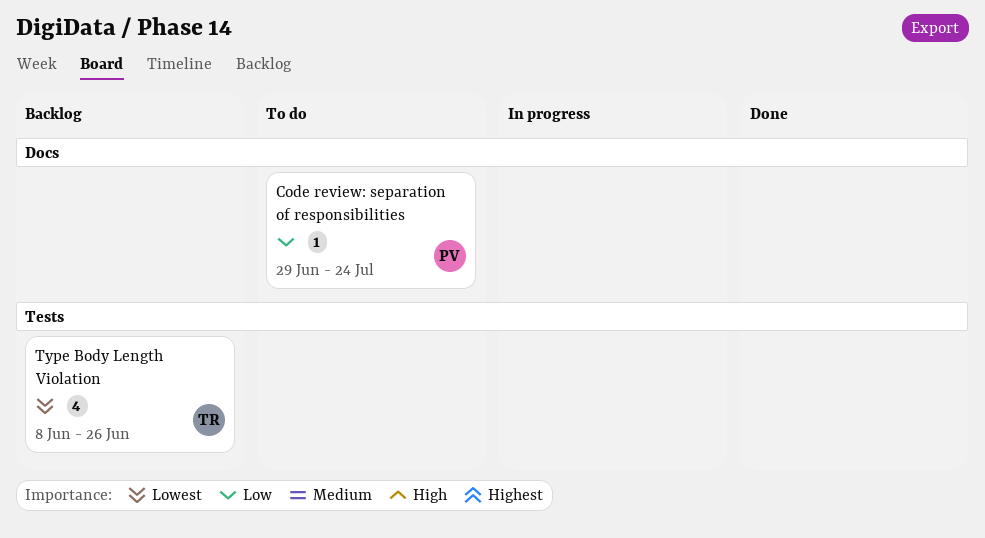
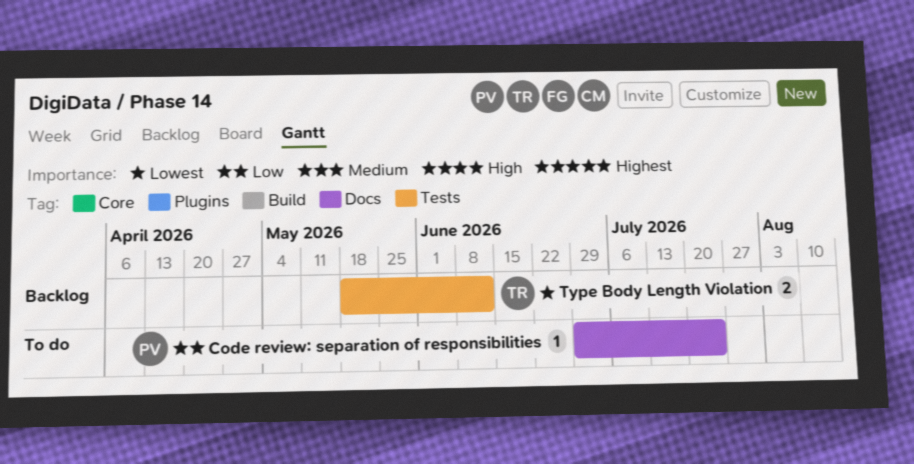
Type Body Length Violation, estimate: 4 -> 2
Type Body Length Violation, start: Jun 8 -> May 18
Type Body Length Violation, due: Jun 26 -> Jun 12

